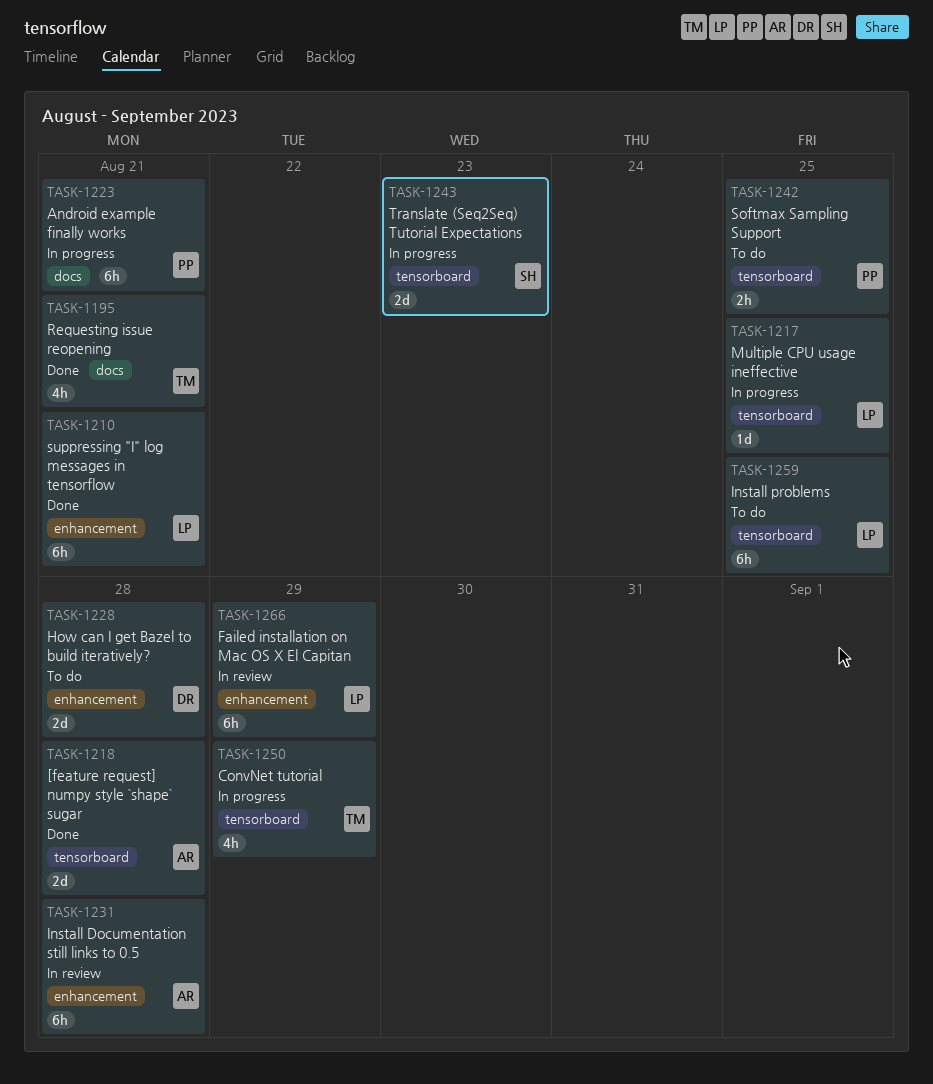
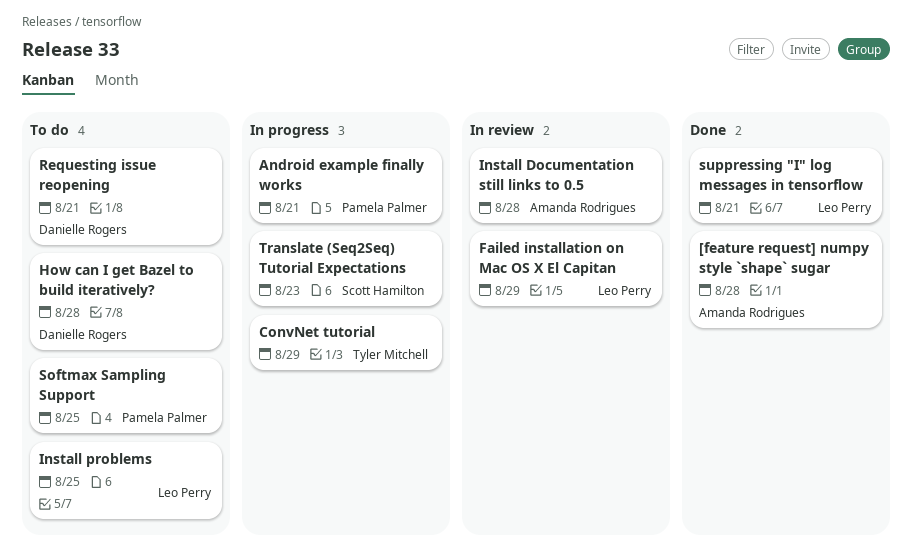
Multiple CPU usage ineffective: present -> none
Requesting issue reopening, status: Done -> To do
Requesting issue reopening, owner: Tyler Mitchell -> Danielle Rogers

